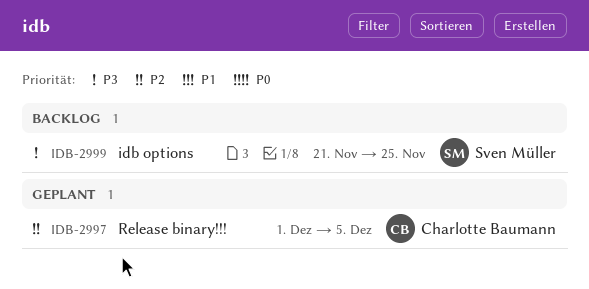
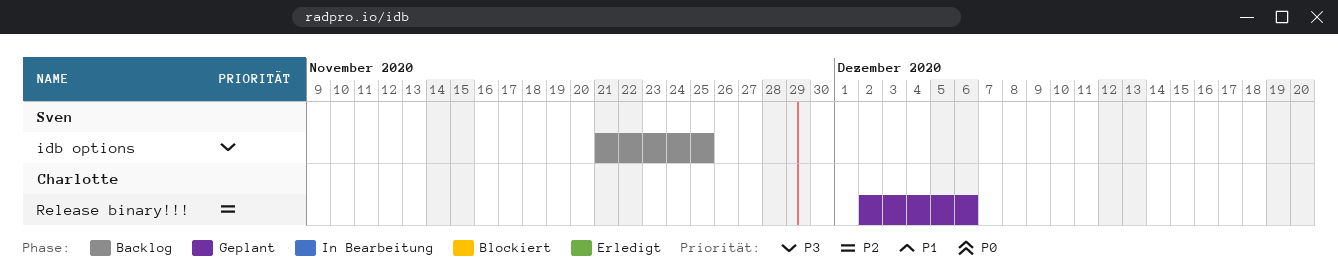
Release binary!!!, start: Dec 1 -> Dec 2
Release binary!!!, due: Dec 5 -> Dec 6

